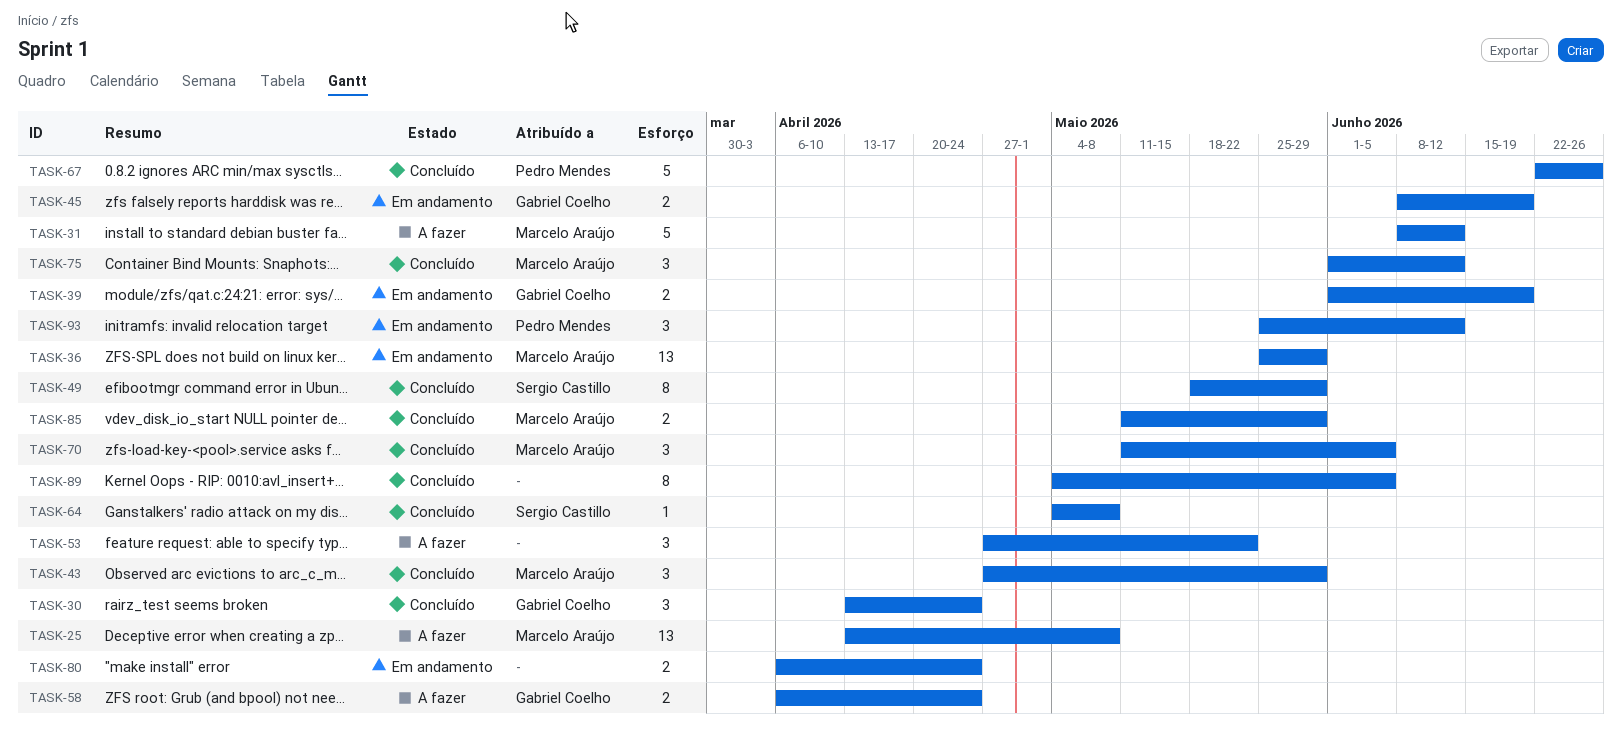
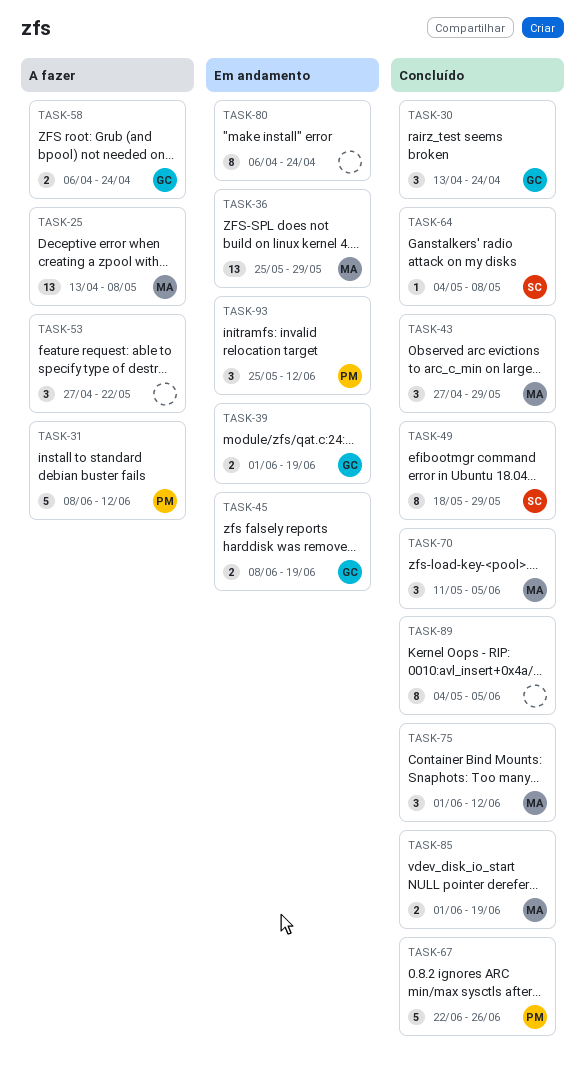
TASK-31, owner: Marcelo Araújo -> Pedro Mendes
TASK-80, estimate: 2 -> 8
TASK-85, start: May 11 -> Jun 1
TASK-85, due: May 29 -> Jun 19

